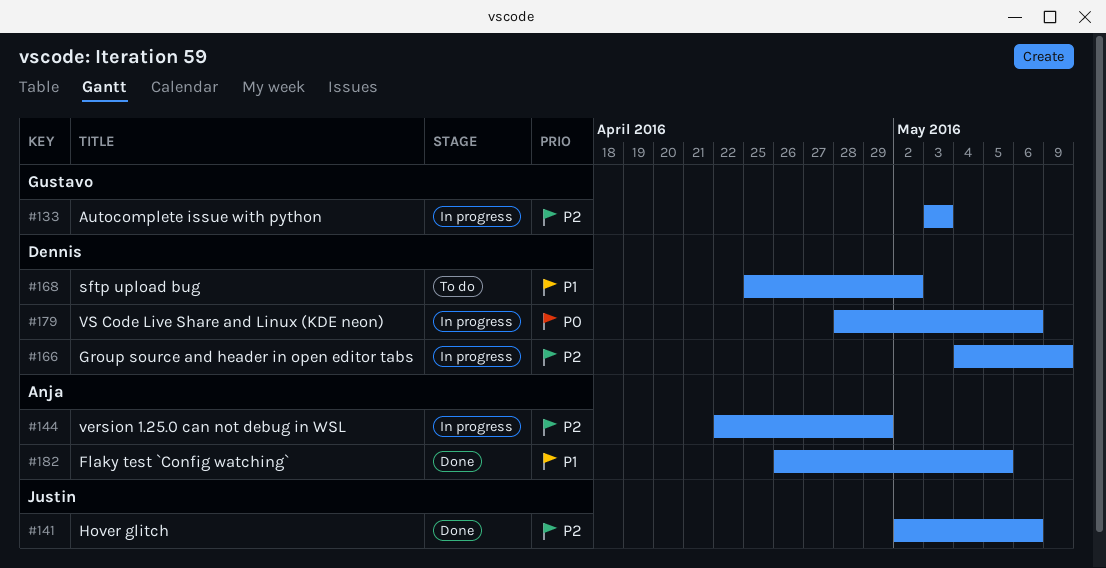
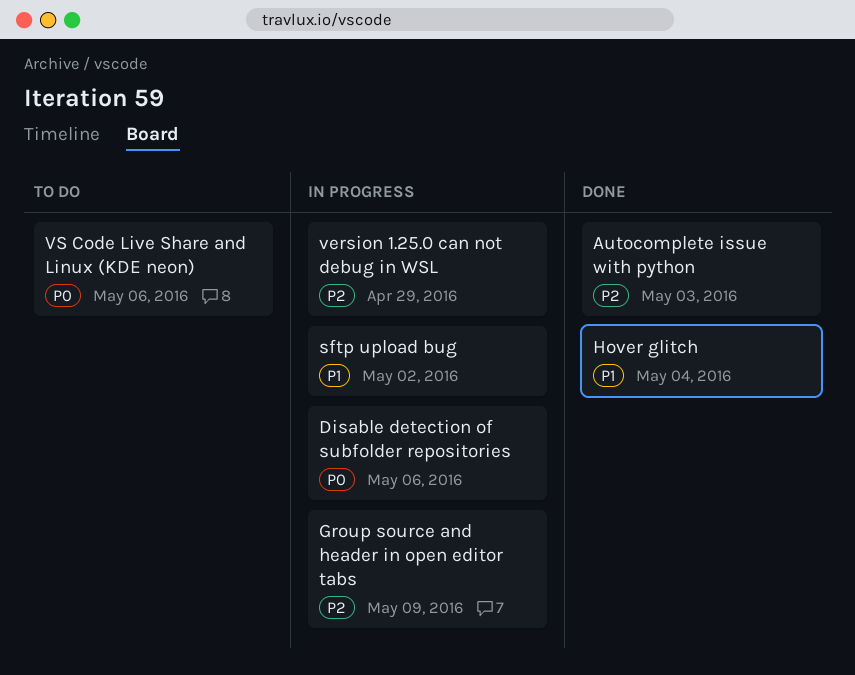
Autocomplete issue with python, status: In progress -> Done
Disable detection of subfolder repositories: none -> present
Flaky test `Config watching`: present -> none
Hover glitch, priority: P2 -> P1
Hover glitch, due: May 6 -> May 4
sftp upload bug, status: To do -> In progress
VS Code Live Share and Linux (KDE neon), status: In progress -> To do

